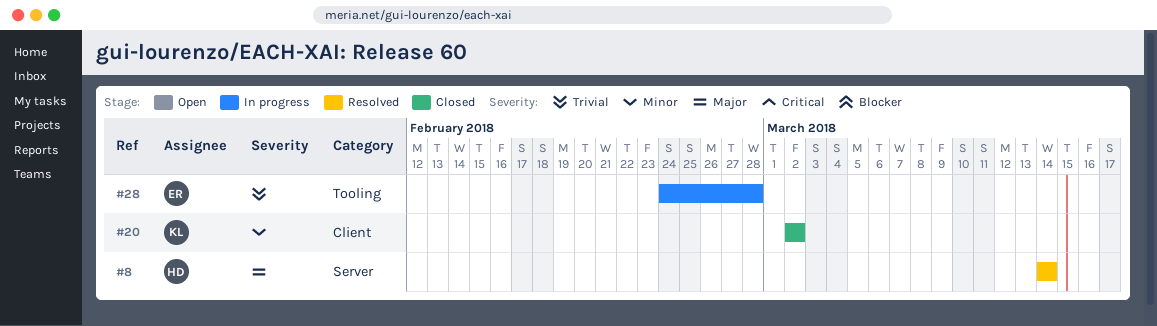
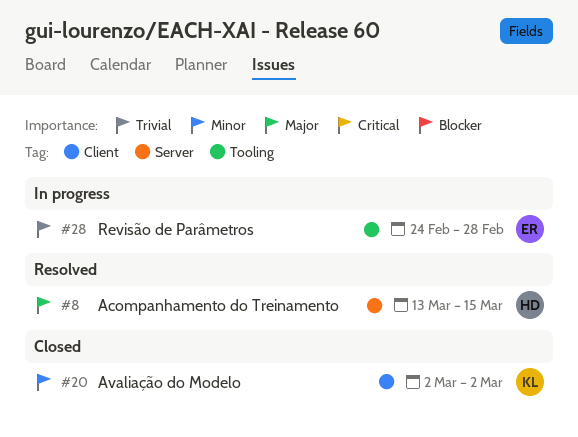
#8, start: Mar 14 -> Mar 13
#8, due: Mar 14 -> Mar 15

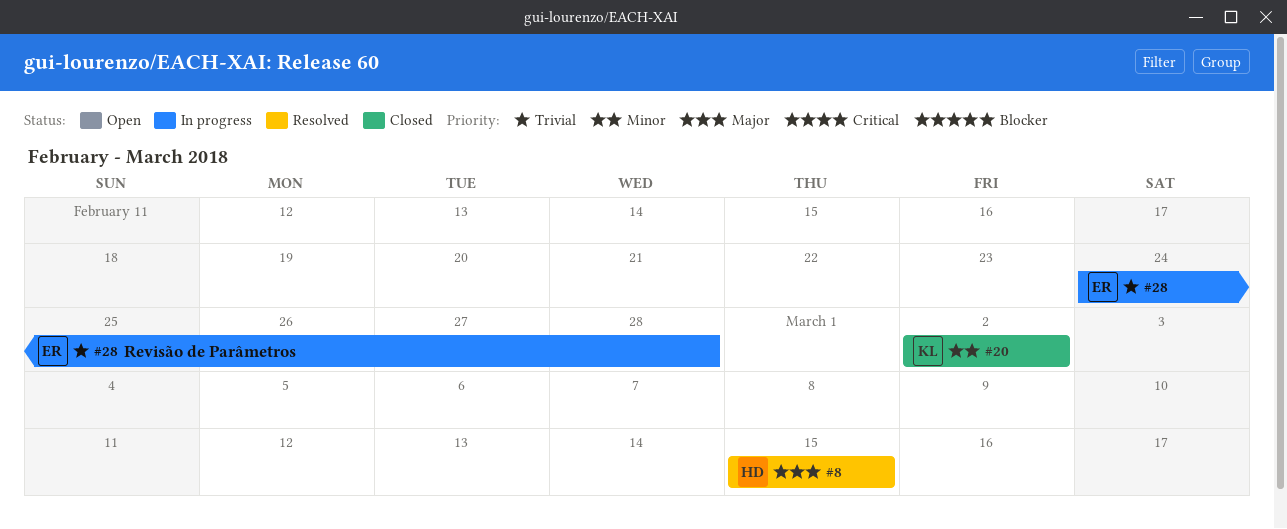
#8, start: Mar 13 -> Mar 15

